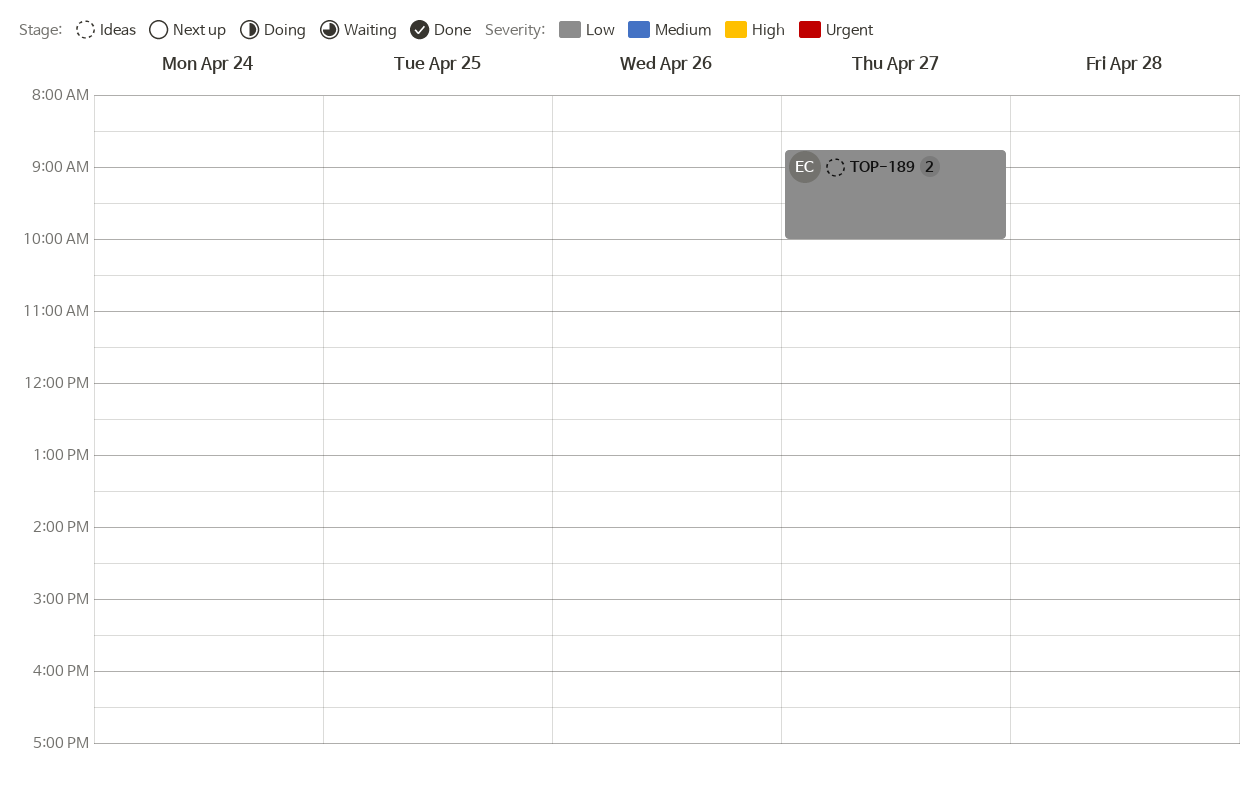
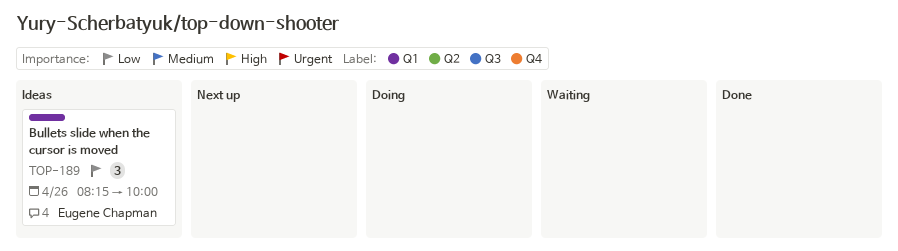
TOP-189, estimate: 2 -> 3
TOP-189, day: Apr 27 -> Apr 26
TOP-189, begins: 08:45 -> 08:15

